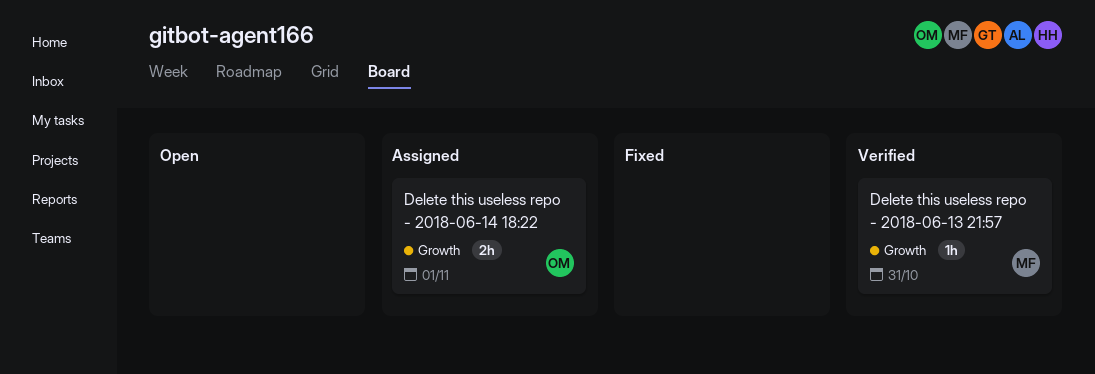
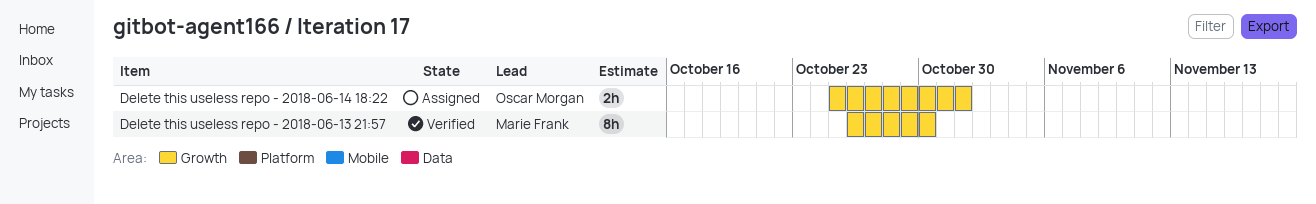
Delete this useless repo - 2018-06-13 21:57, estimate: 1h -> 8h
Delete this useless repo - 2018-06-13 21:57, due: Oct 31 -> Oct 30

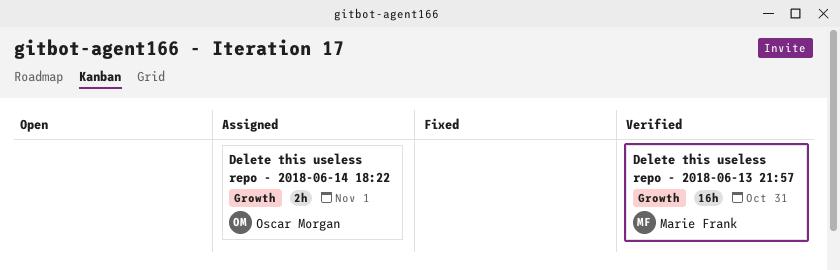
Delete this useless repo - 2018-06-13 21:57, estimate: 8h -> 16h
Delete this useless repo - 2018-06-13 21:57, due: Oct 30 -> Oct 31

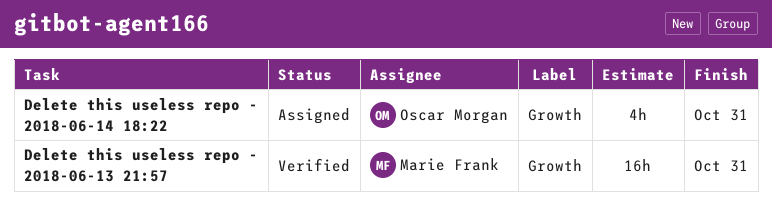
Delete this useless repo - 2018-06-14 18:22, estimate: 2h -> 4h
Delete this useless repo - 2018-06-14 18:22, due: Nov 1 -> Oct 31

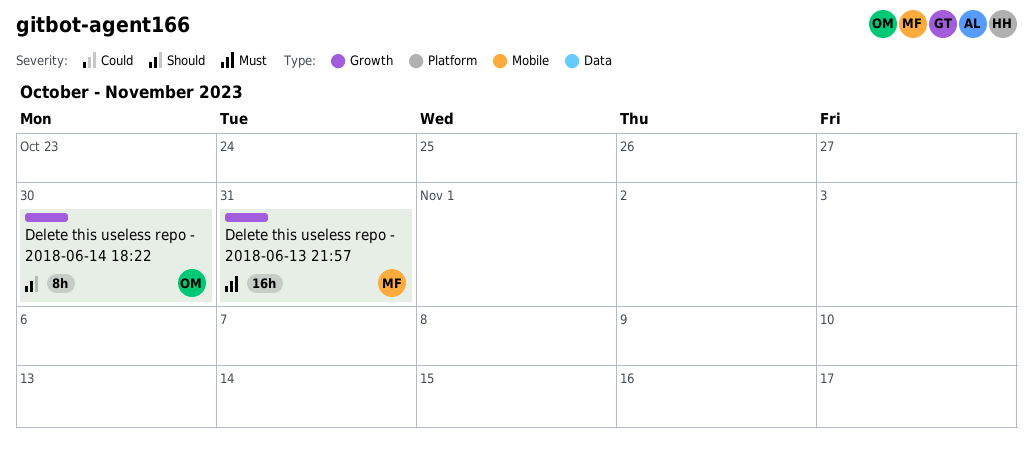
Delete this useless repo - 2018-06-14 18:22, estimate: 4h -> 8h
Delete this useless repo - 2018-06-14 18:22, due: Oct 31 -> Oct 30

